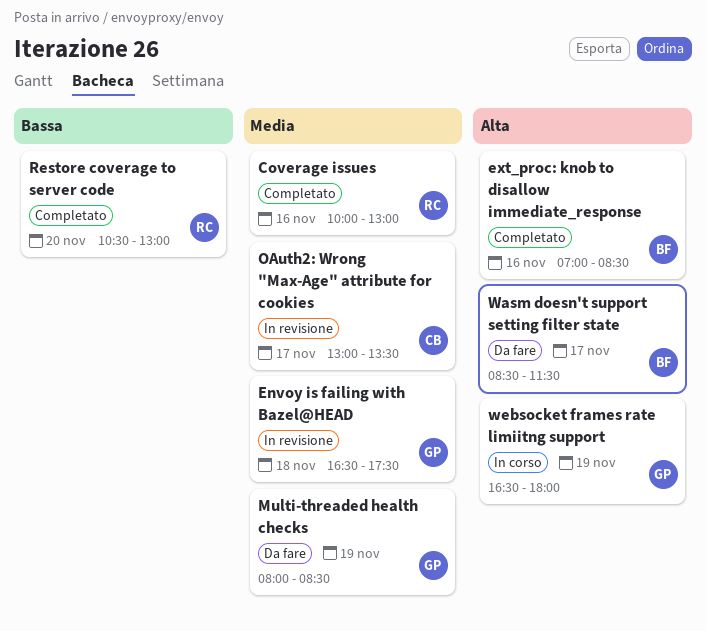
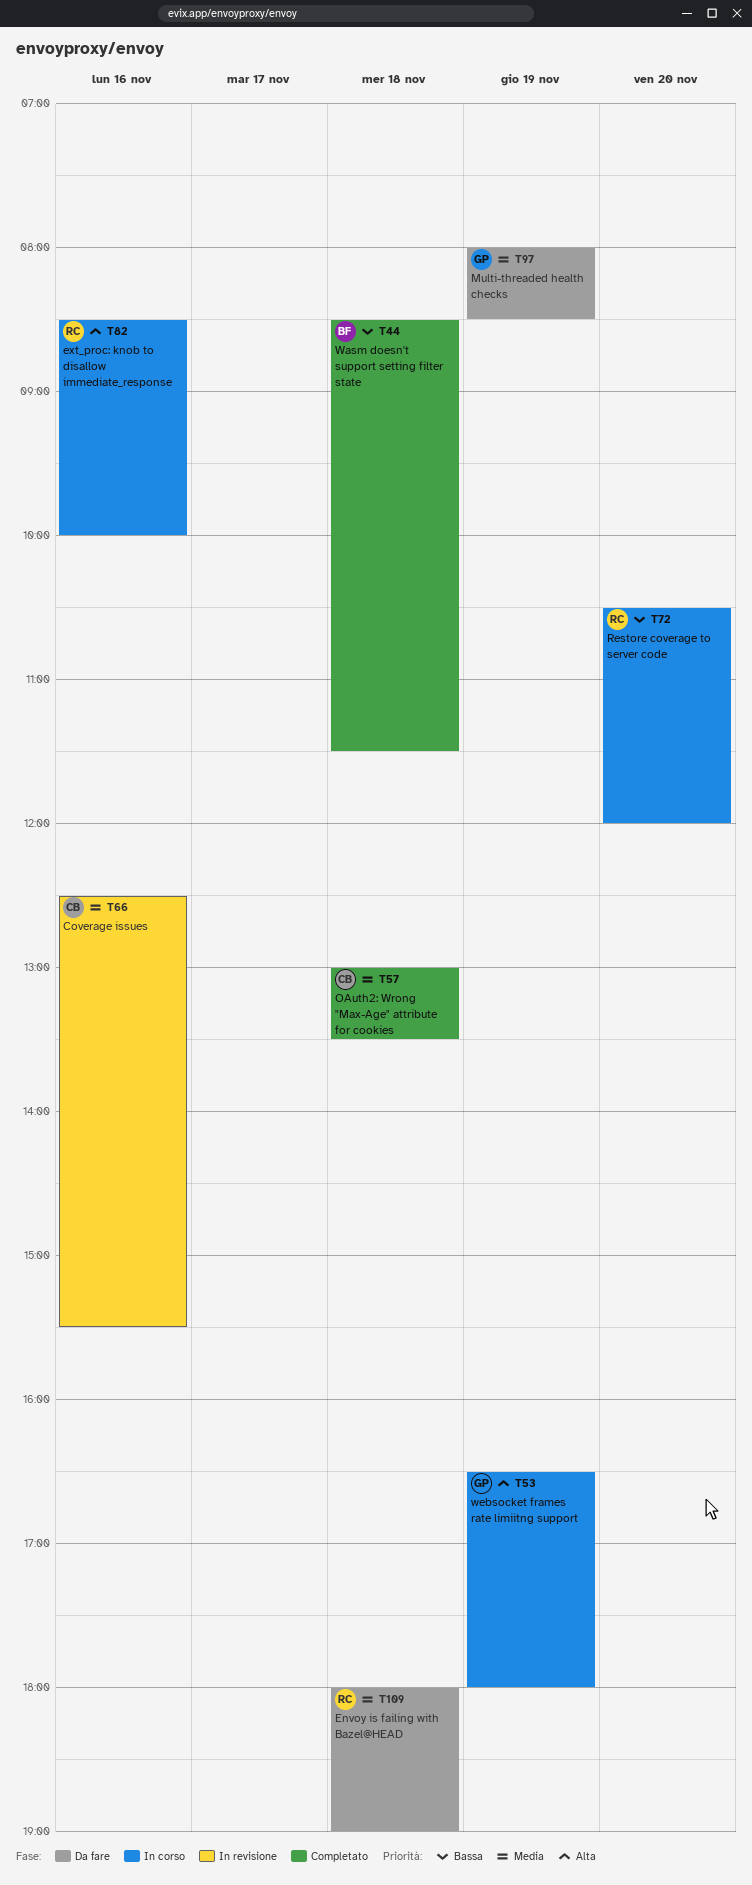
Coverage issues, status: Completato -> In revisione
Coverage issues, owner: RC -> CB
Coverage issues, begins: 10:00 -> 12:30
Coverage issues, ends: 13:00 -> 15:30
Envoy is failing with Bazel@HEAD, status: In revisione -> Da fare
Envoy is failing with Bazel@HEAD, owner: GP -> RC
Envoy is failing with Bazel@HEAD, begins: 16:30 -> 18:00
Envoy is failing with Bazel@HEAD, ends: 17:30 -> 19:00
ext_proc: knob to disallow immediate_response, status: Completato -> In corso
ext_proc: knob to disallow immediate_response, owner: BF -> RC
ext_proc: knob to disallow immediate_response, begins: 07:00 -> 08:30
ext_proc: knob to disallow immediate_response, ends: 08:30 -> 10:00
OAuth2: Wrong "Max-Age" attribute for cookies, status: In revisione -> Completato
OAuth2: Wrong "Max-Age" attribute for cookies, day: Nov 17 -> Nov 18
Restore coverage to server code, status: Completato -> In corso
Restore coverage to server code, ends: 13:00 -> 12:00
Wasm doesn't support setting filter state, status: Da fare -> Completato
Wasm doesn't support setting filter state, priority: Alta -> Bassa
Wasm doesn't support setting filter state, day: Nov 17 -> Nov 18

